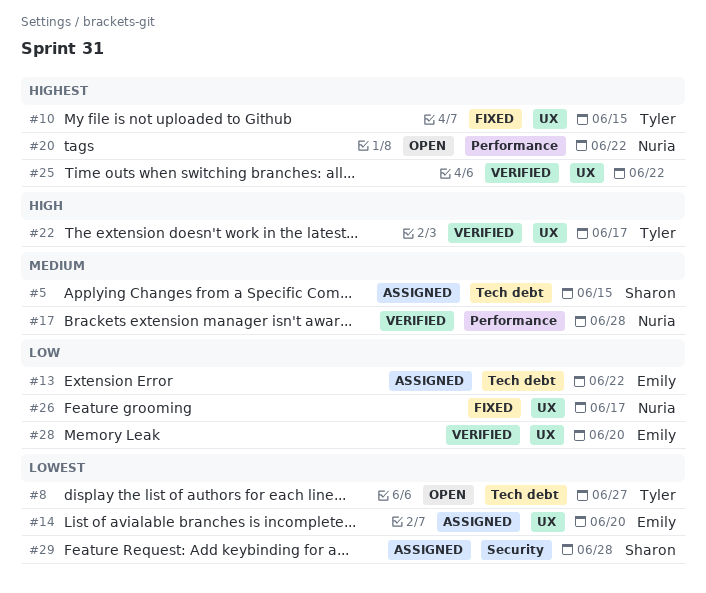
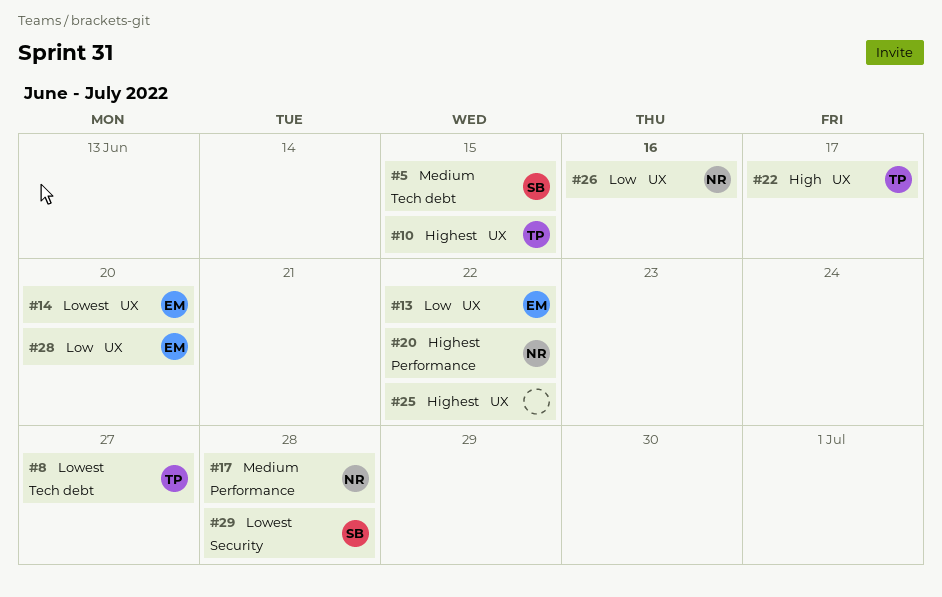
#13, label: Tech debt -> UX
#26, due: Jun 17 -> Jun 16

